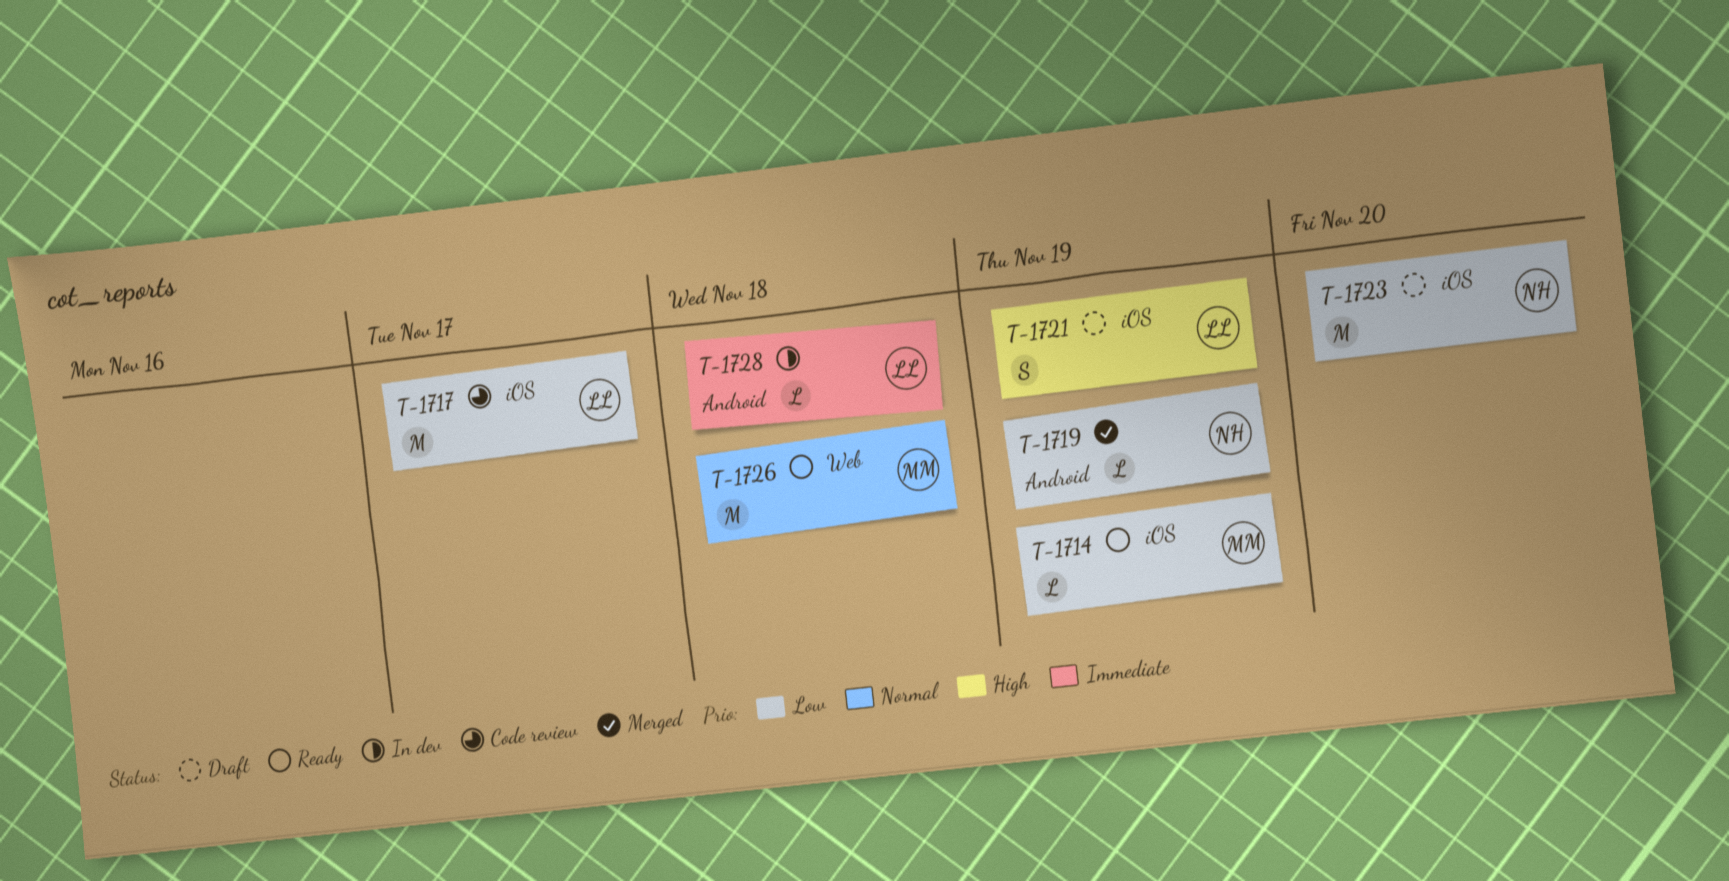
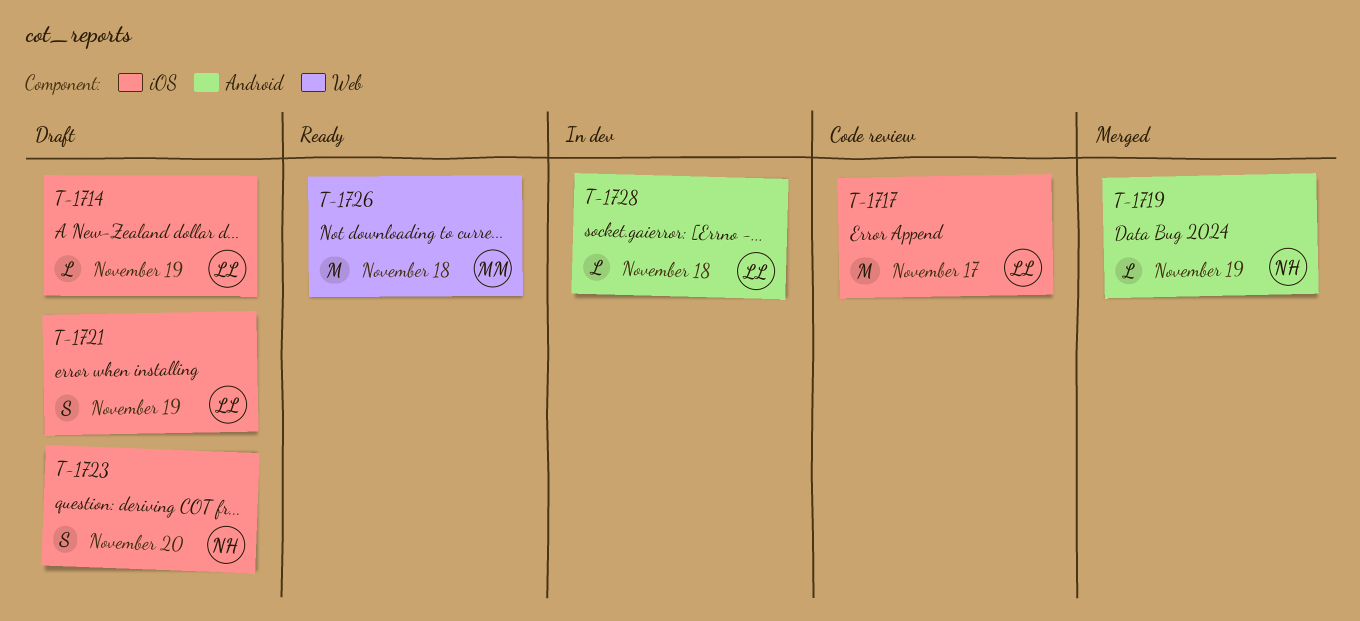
T-1714, status: Ready -> Draft
T-1714, owner: MM -> LL
T-1723, estimate: M -> S

